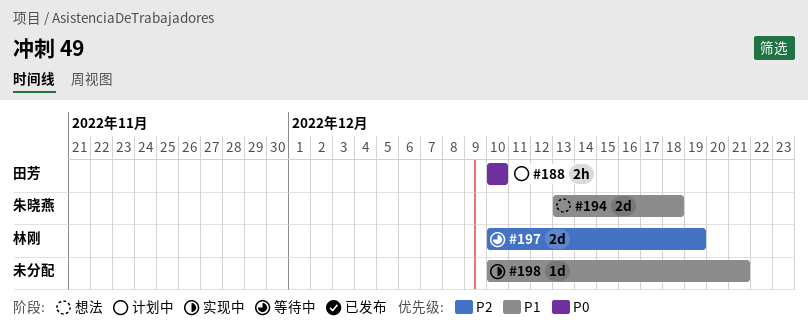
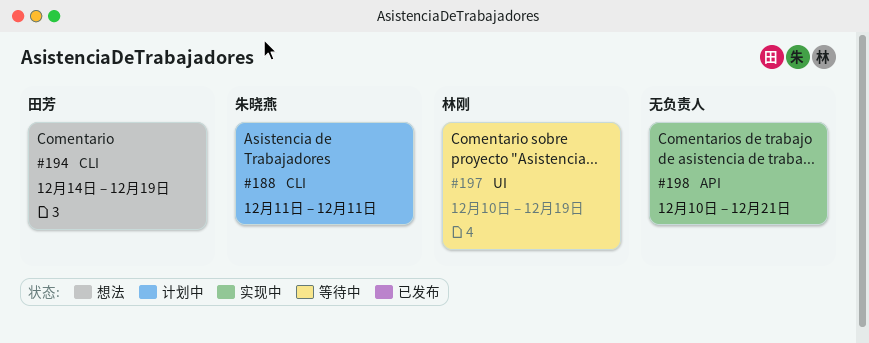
#188, owner: 田芳 -> 朱晓燕
#188, start: Dec 10 -> Dec 11
#188, due: Dec 10 -> Dec 11
#194, owner: 朱晓燕 -> 田芳
#194, start: Dec 13 -> Dec 14
#194, due: Dec 18 -> Dec 19

